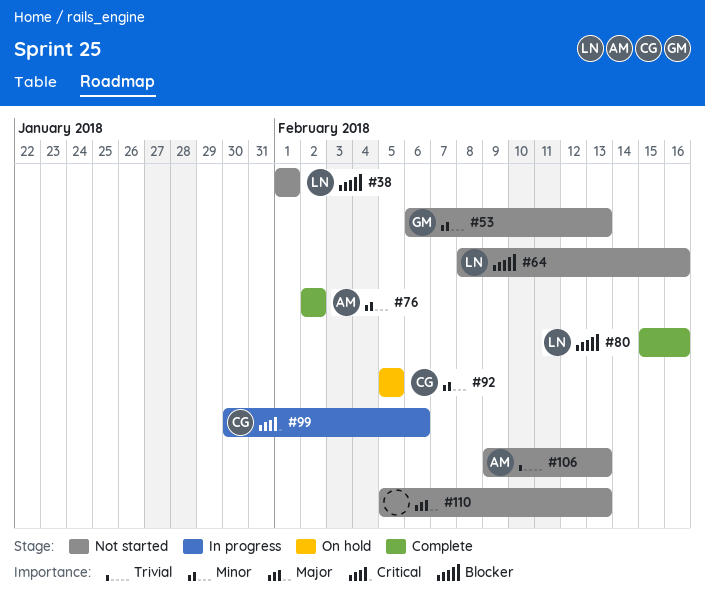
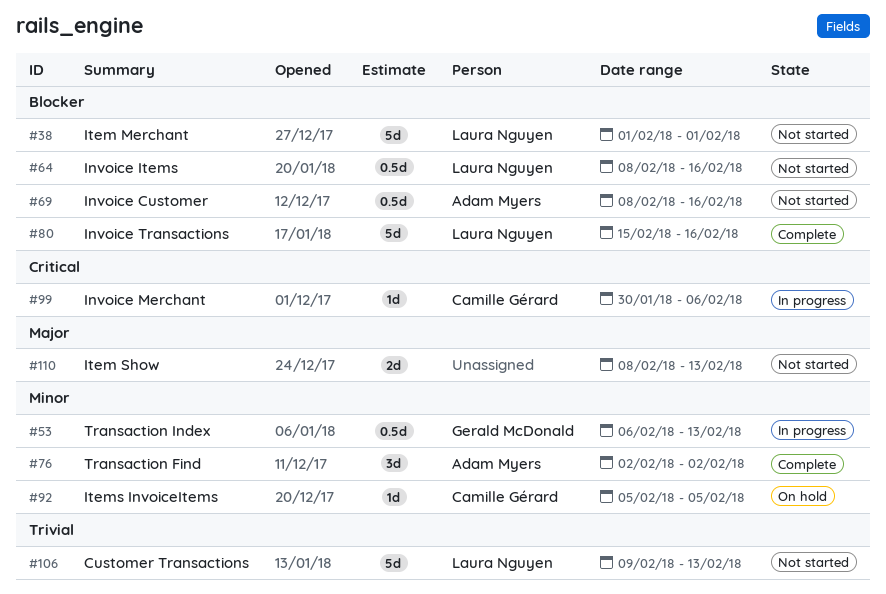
#53, status: Not started -> In progress
#69: none -> present
#106, owner: Adam Myers -> Laura Nguyen
#110, start: Feb 5 -> Feb 8

